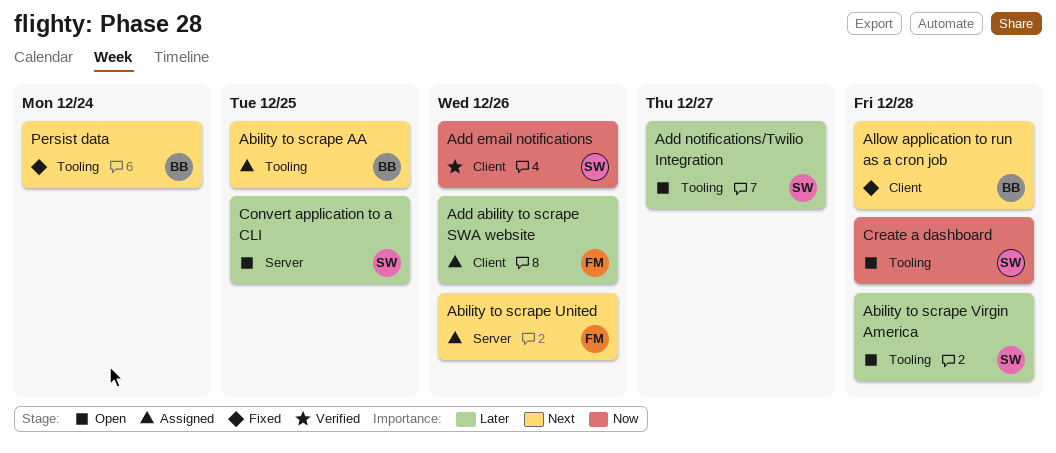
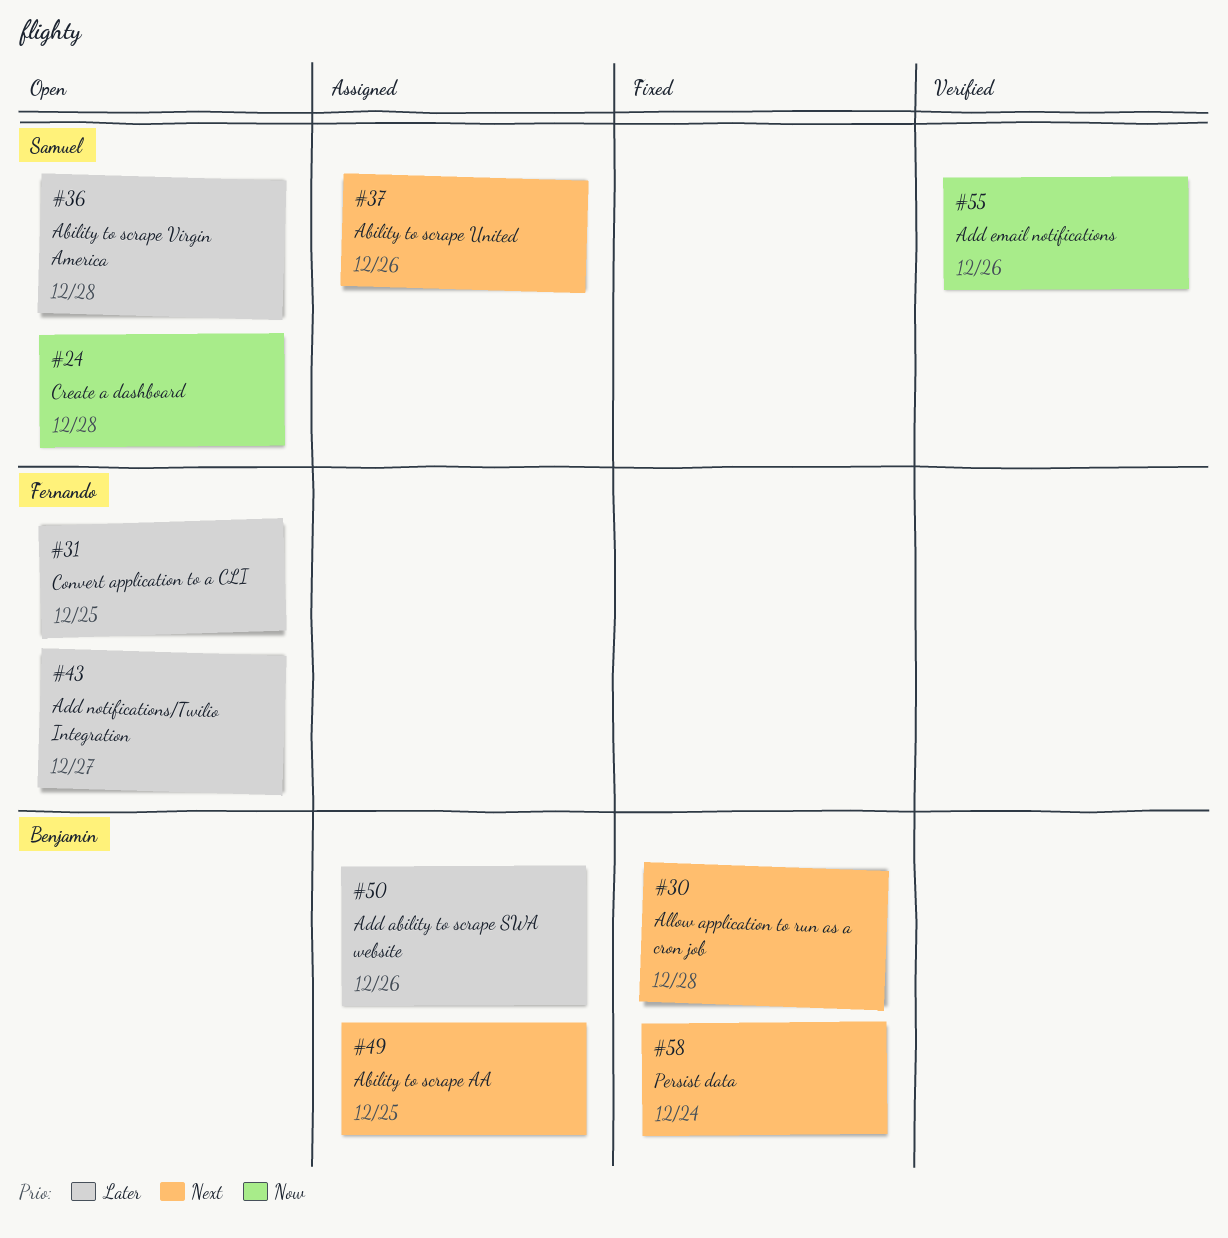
Ability to scrape United, owner: Fernando -> Samuel
Add ability to scrape SWA website, owner: Fernando -> Benjamin
Add notifications/Twilio Integration, owner: Samuel -> Fernando
Convert application to a CLI, owner: Samuel -> Fernando

